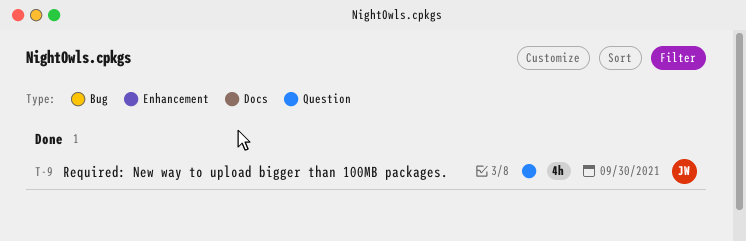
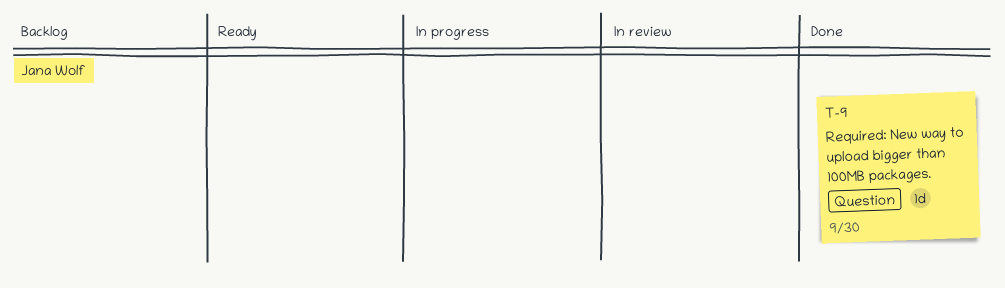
T-9, estimate: 4h -> 1d

